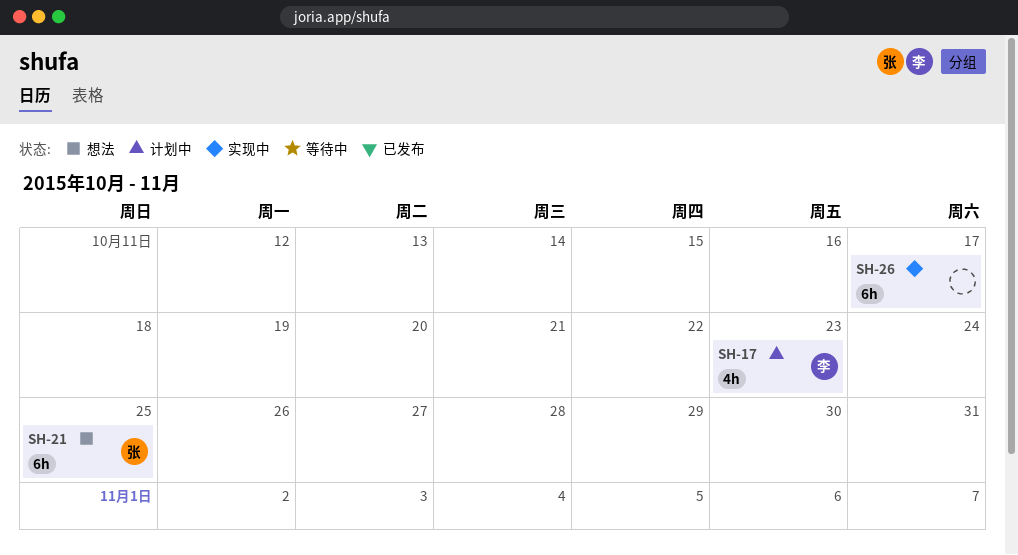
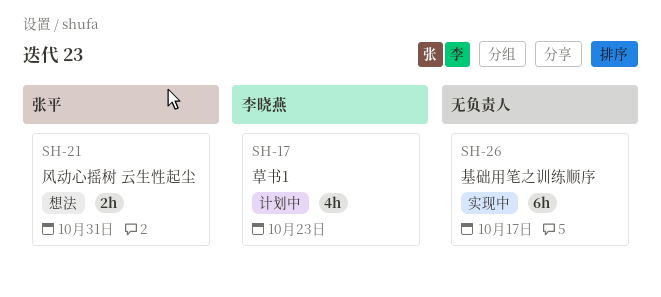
SH-21, estimate: 6h -> 2h
SH-21, due: Oct 25 -> Oct 31

